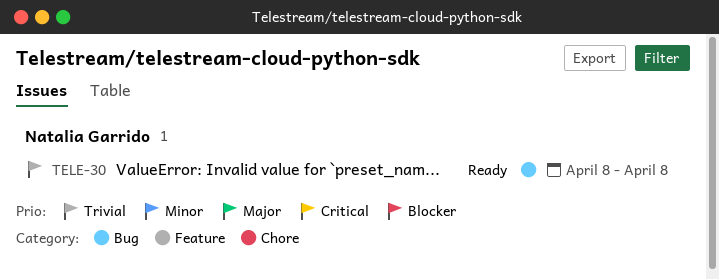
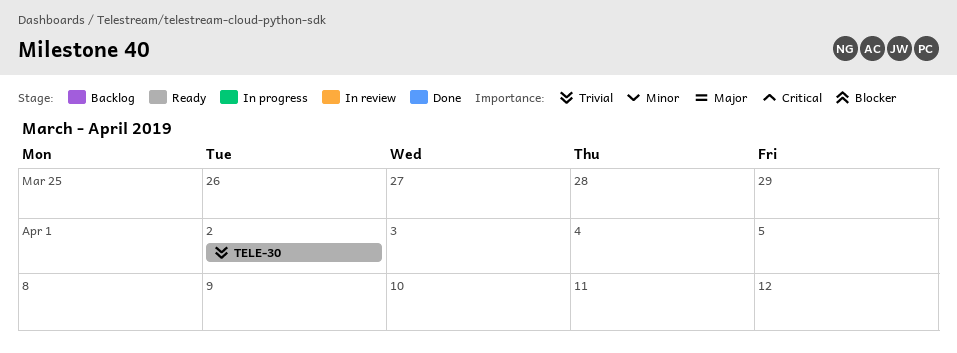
TELE-30, start: Apr 8 -> Apr 2
TELE-30, due: Apr 8 -> Apr 2

